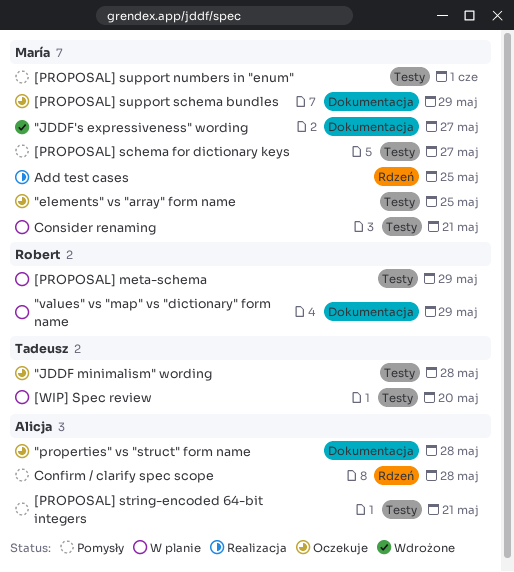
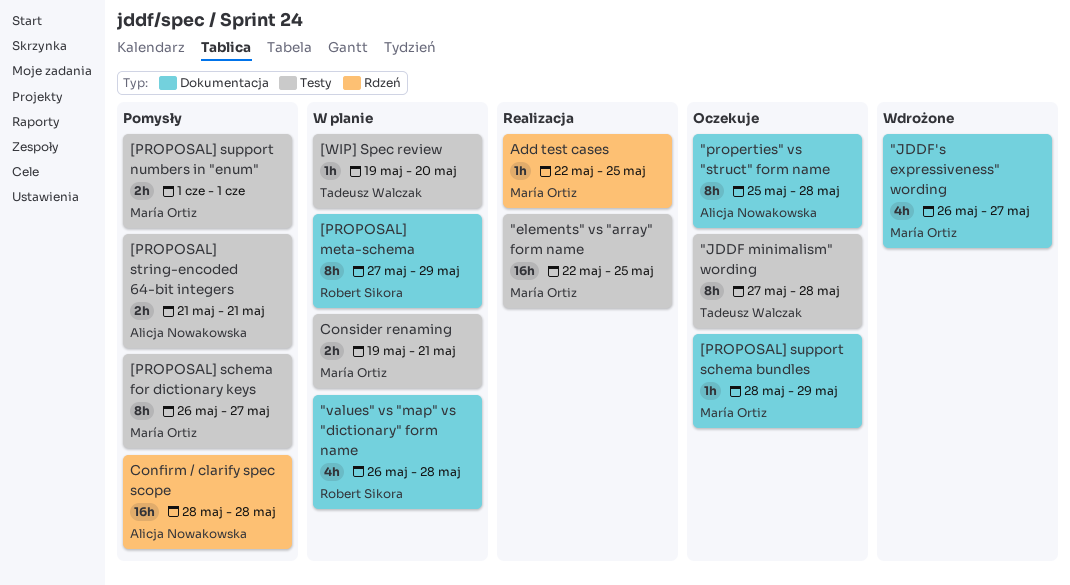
"elements" vs "array" form name, status: Oczekuje -> Realizacja
"values" vs "map" vs "dictionary" form name, due: May 29 -> May 28
[PROPOSAL] meta-schema, label: Testy -> Dokumentacja

